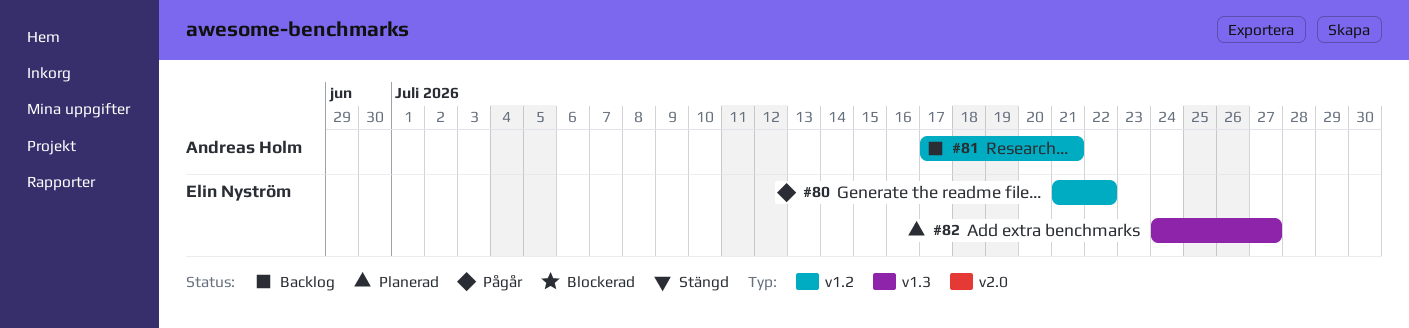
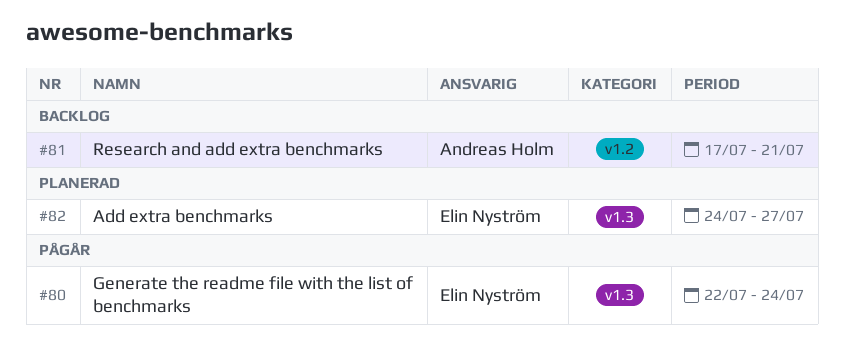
#80, label: v1.2 -> v1.3
#80, start: Jul 21 -> Jul 22
#80, due: Jul 22 -> Jul 24

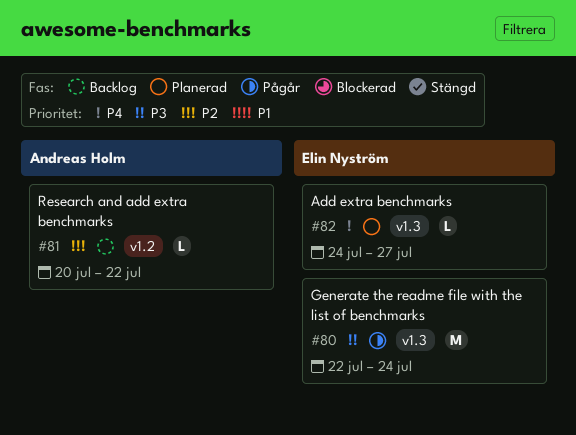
#81, start: Jul 17 -> Jul 20
#81, due: Jul 21 -> Jul 22

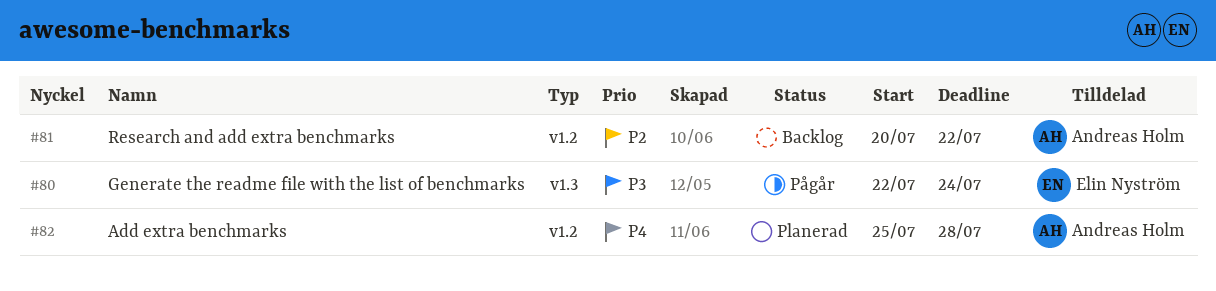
#82, owner: Elin Nyström -> Andreas Holm
#82, label: v1.3 -> v1.2
#82, start: Jul 24 -> Jul 25
#82, due: Jul 27 -> Jul 28

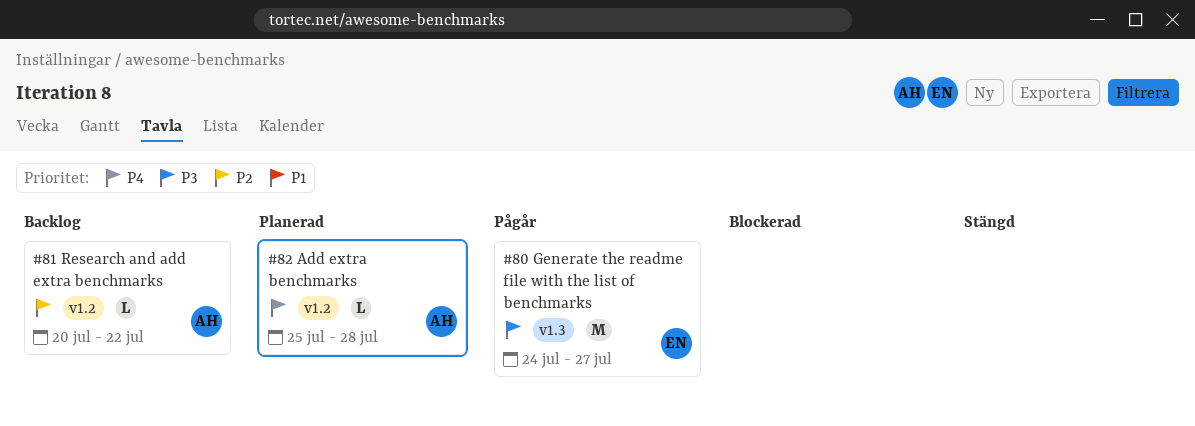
#80, start: Jul 22 -> Jul 24
#80, due: Jul 24 -> Jul 27

